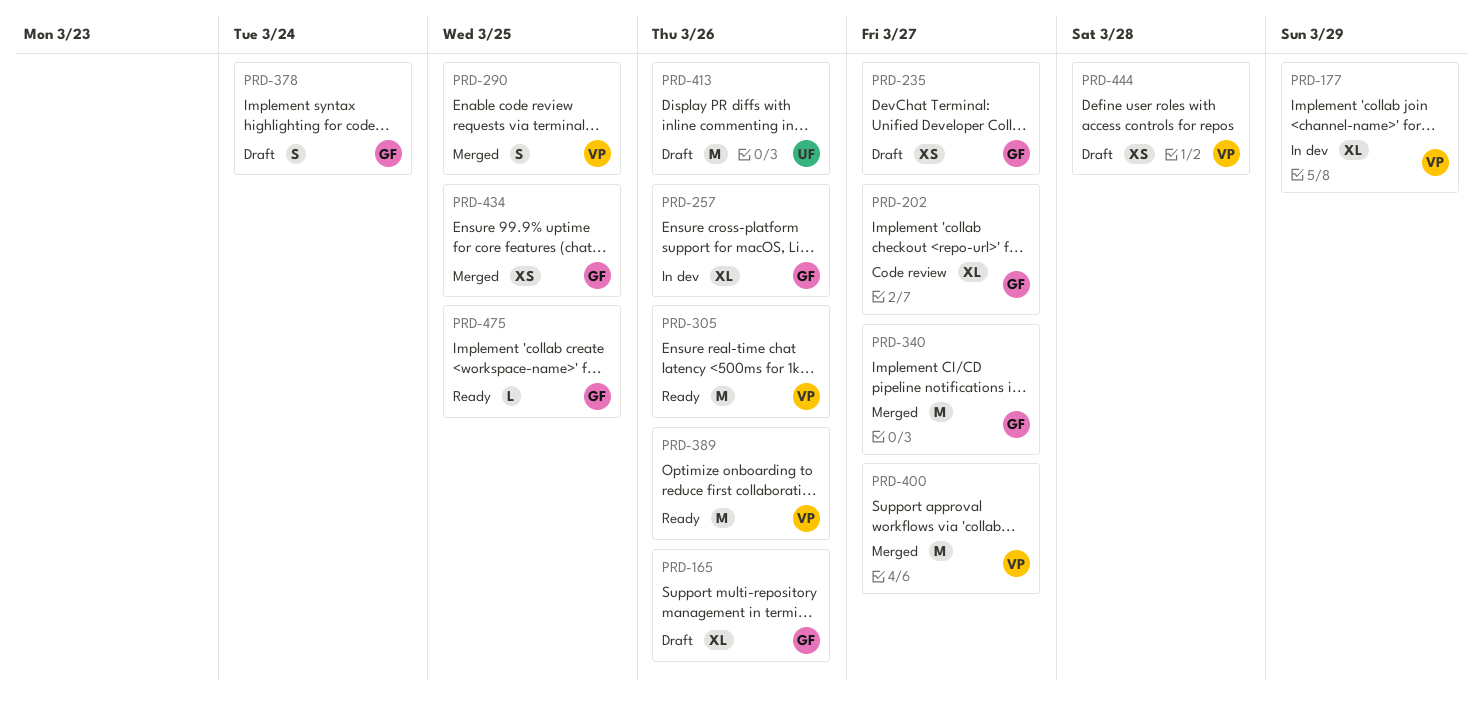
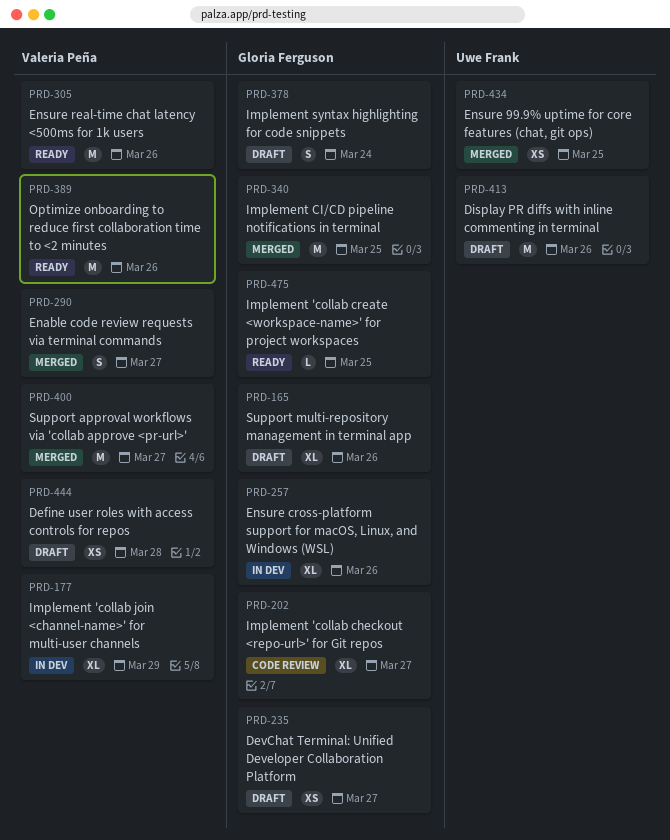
PRD-290, due: Mar 25 -> Mar 27
PRD-340, due: Mar 27 -> Mar 25
PRD-434, owner: Gloria Ferguson -> Uwe Frank

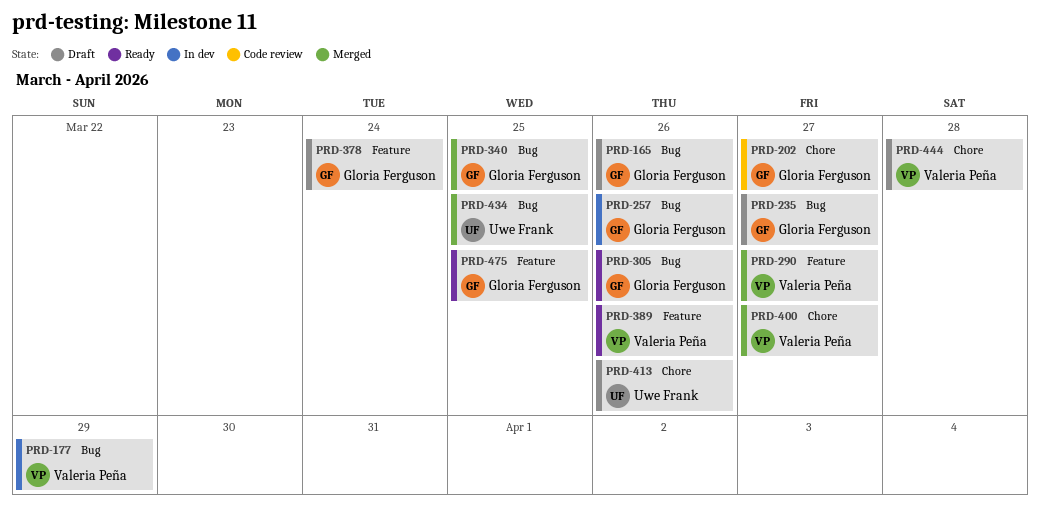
PRD-305, owner: Valeria Peña -> Gloria Ferguson

